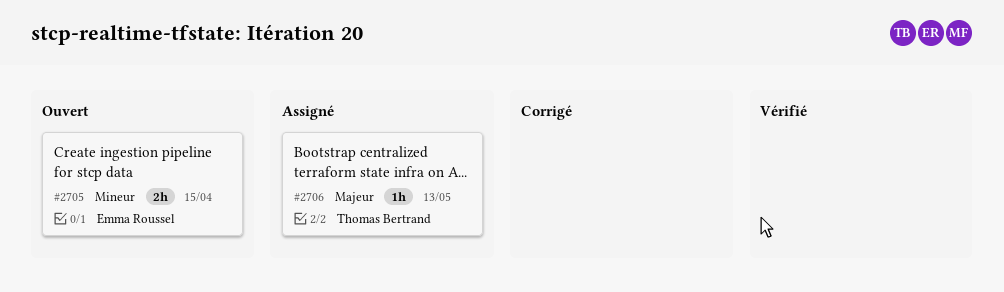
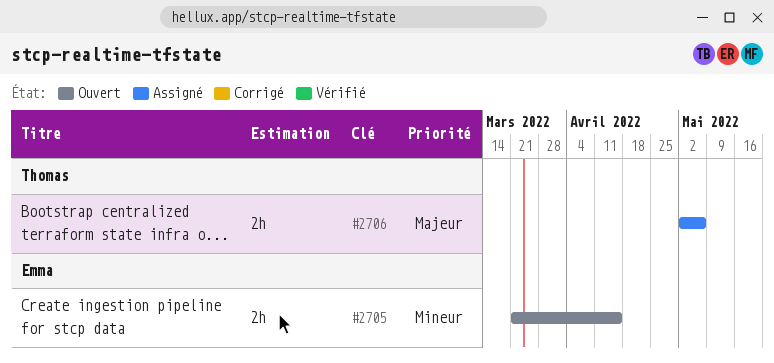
#2706, estimate: 1h -> 2h
#2706, due: May 13 -> May 6

